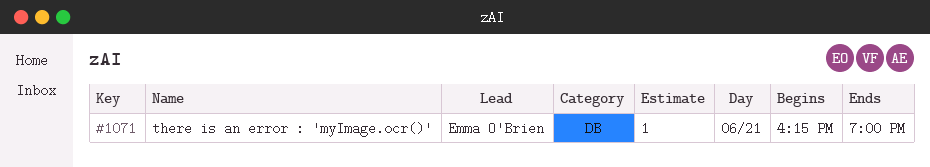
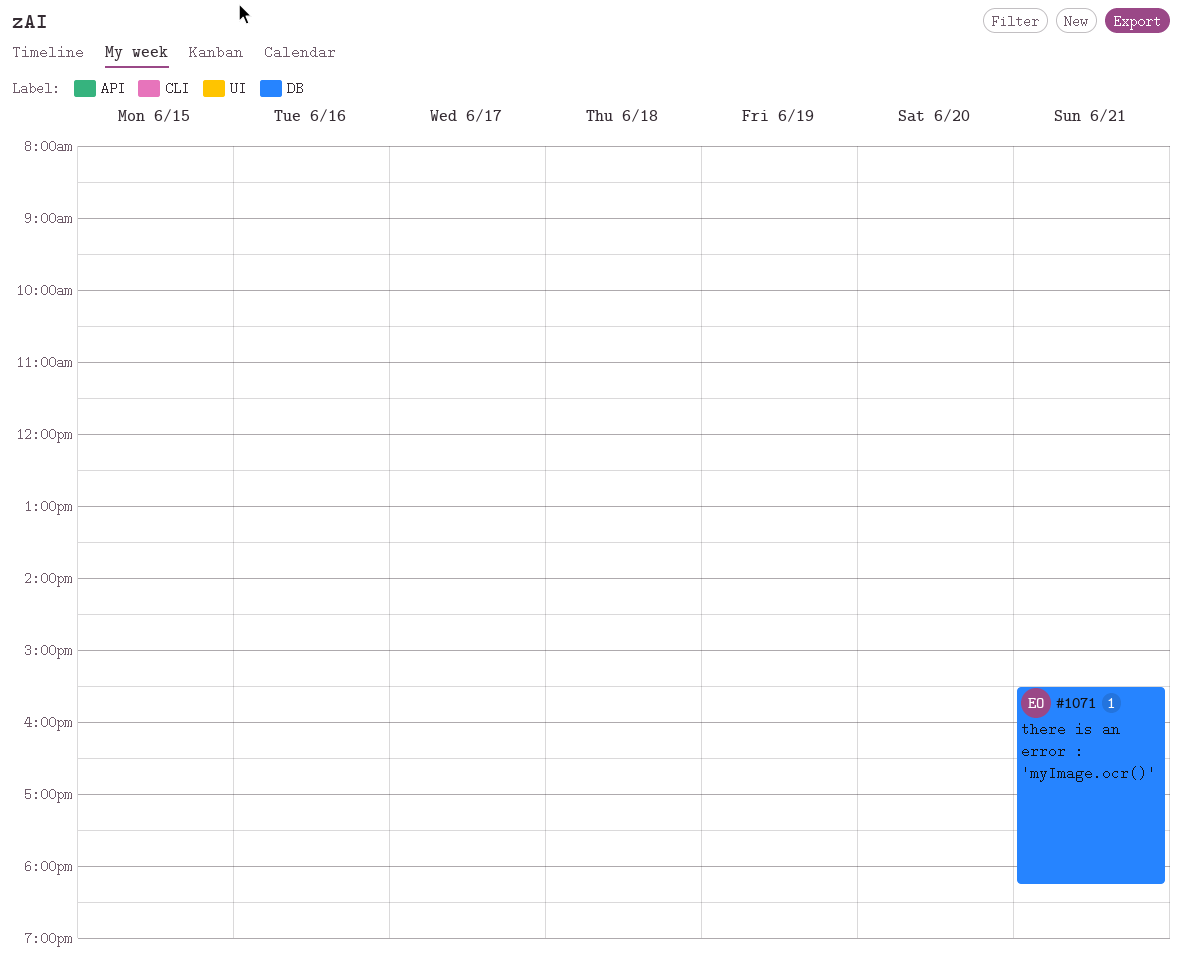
#1071, begins: 16:15 -> 15:30
#1071, ends: 19:00 -> 18:15

